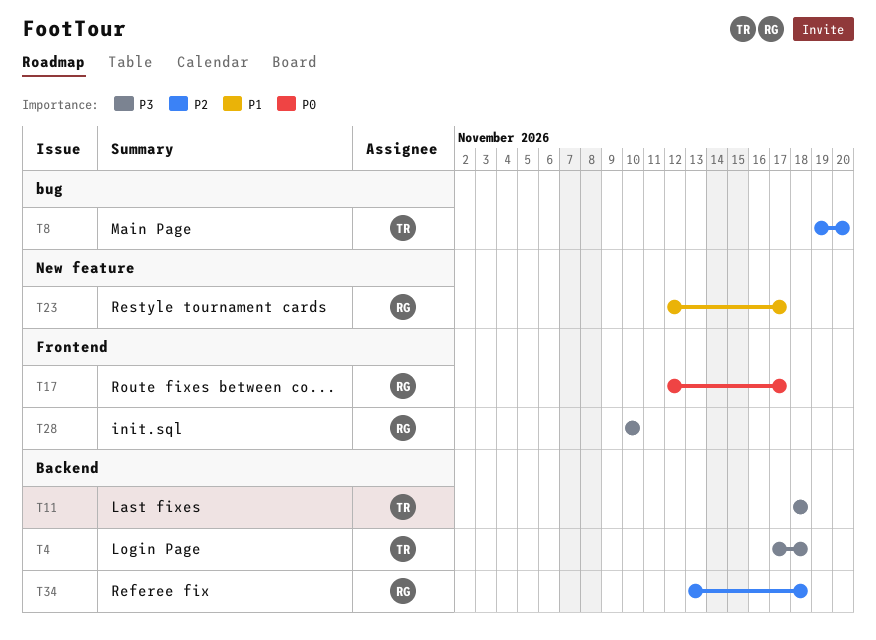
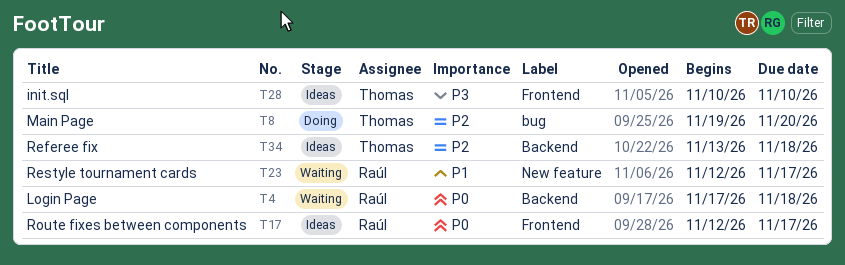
T4, owner: Thomas -> Raúl
T4, priority: P3 -> P0
T11: present -> none
T28, owner: Raúl -> Thomas
T34, owner: Raúl -> Thomas

